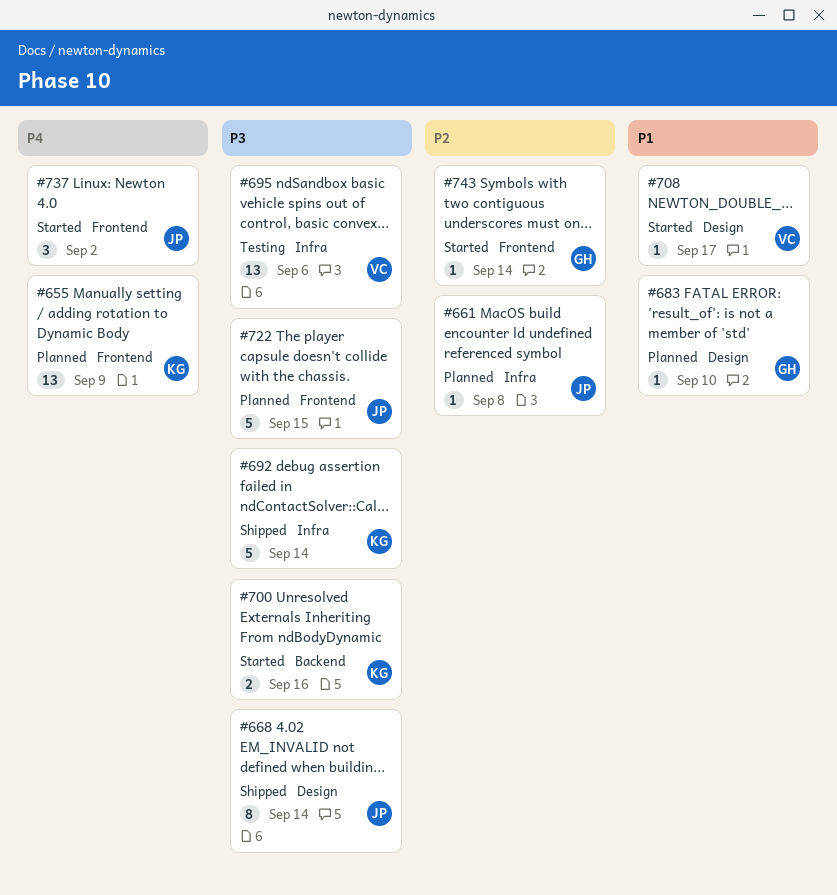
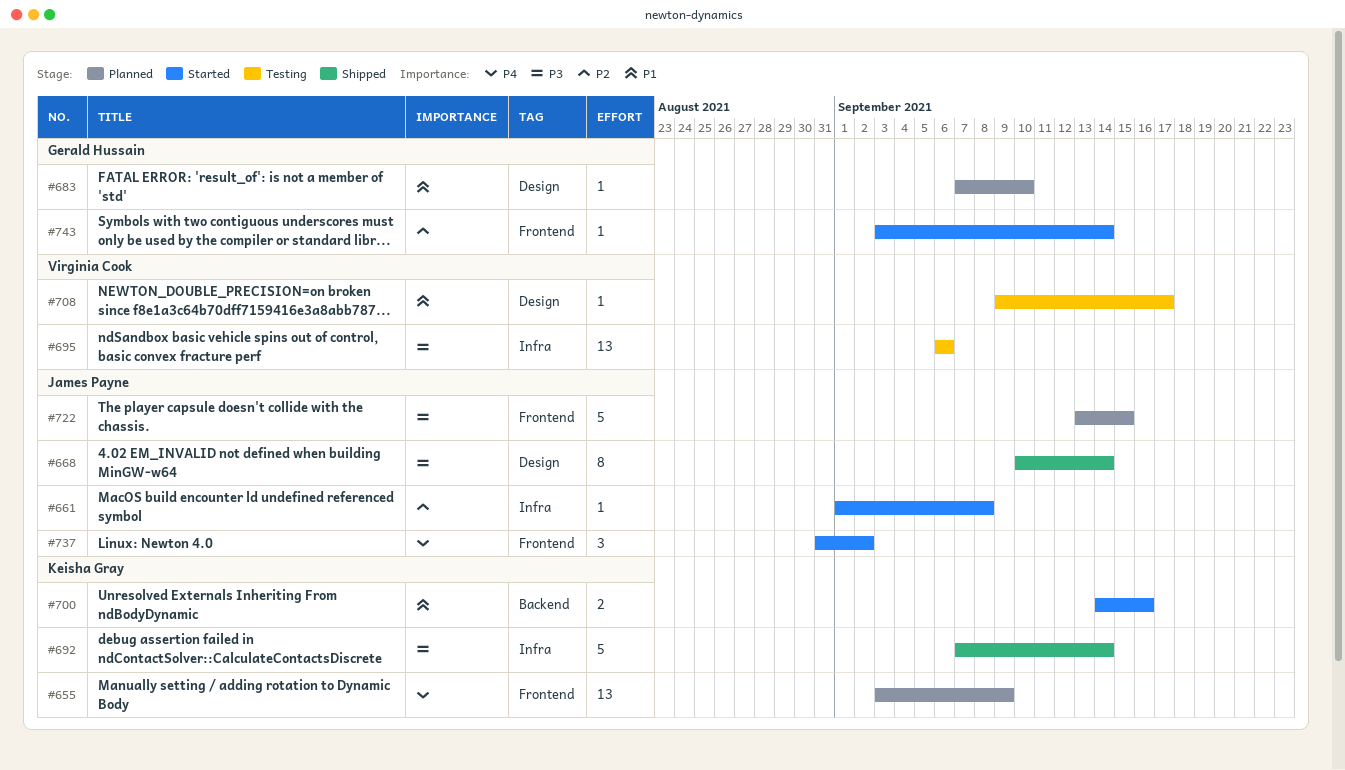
#661, status: Planned -> Started
#700, priority: P3 -> P1
#708, status: Started -> Testing

